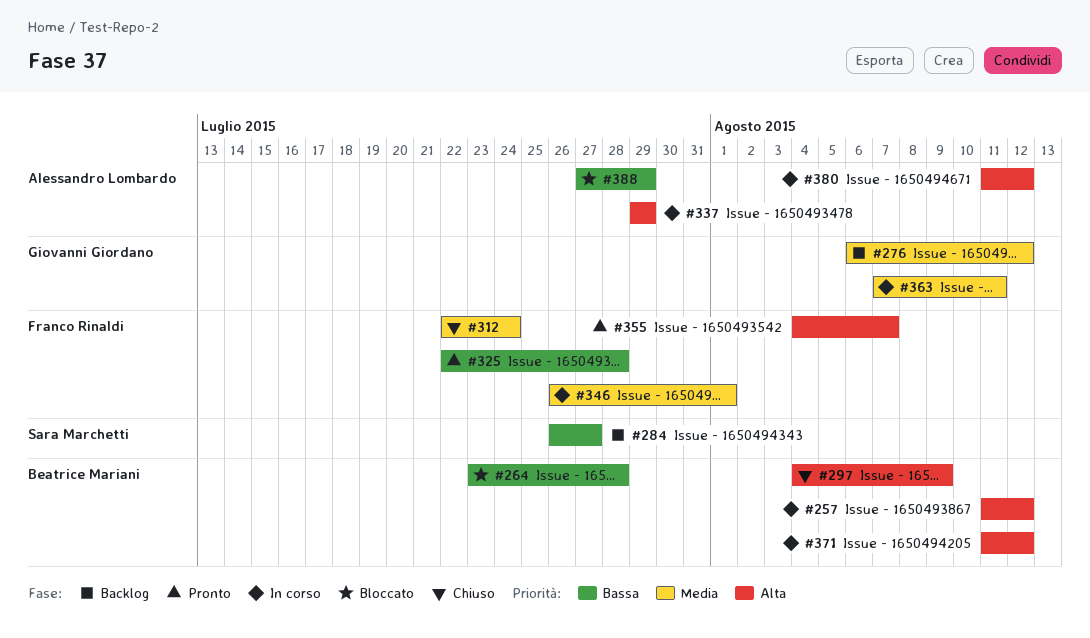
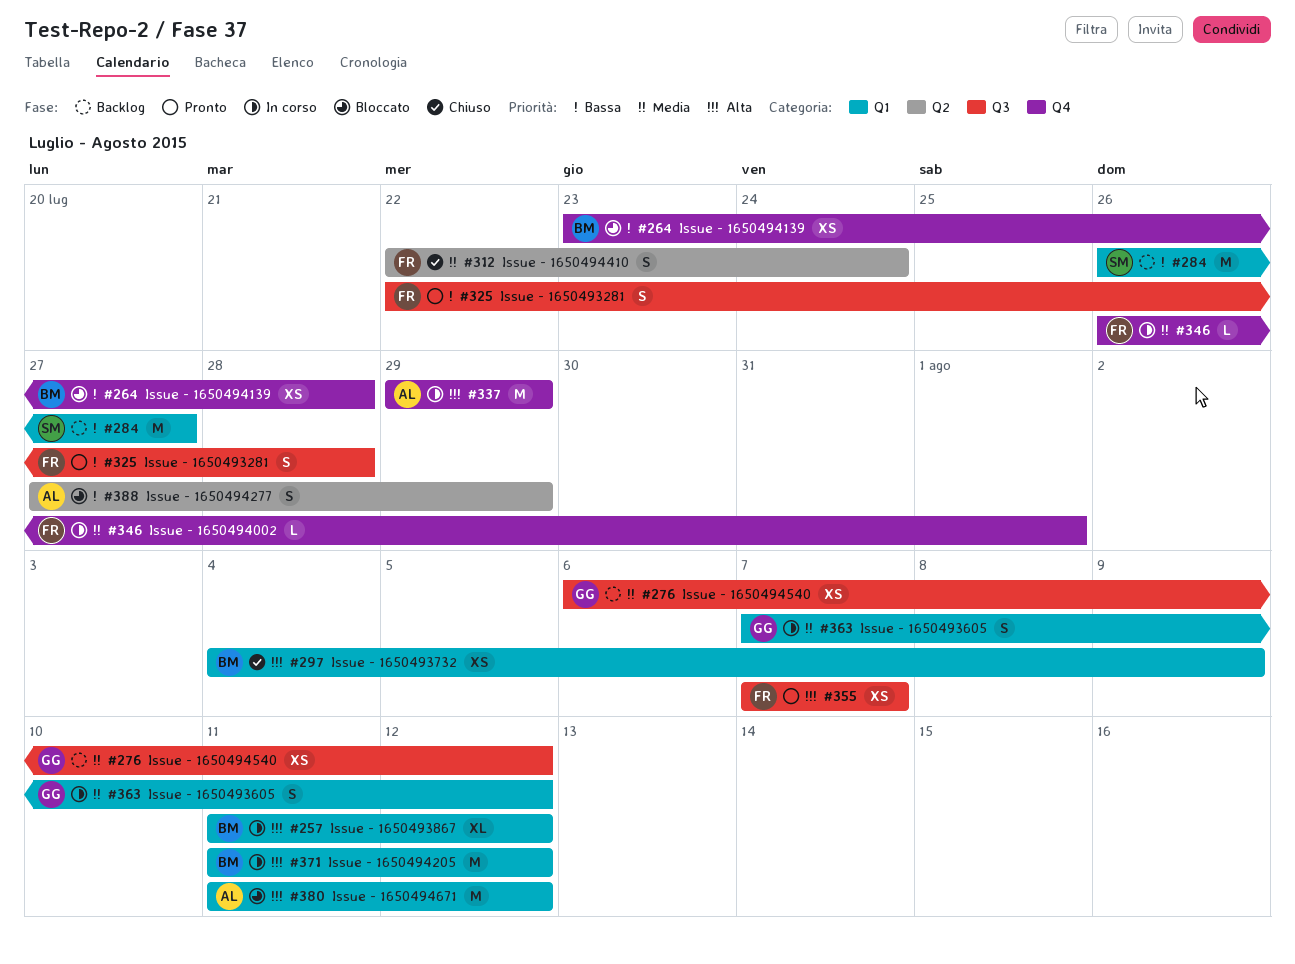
#355, start: Aug 4 -> Aug 7
#363, due: Aug 11 -> Aug 12
#380, status: In corso -> Bloccato

